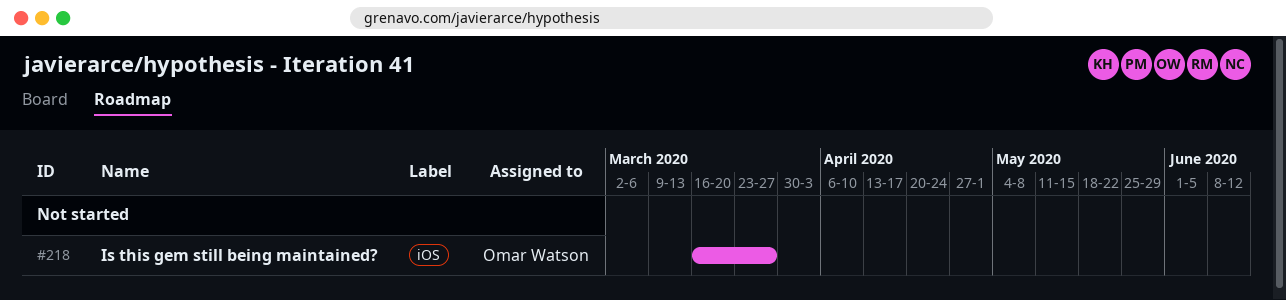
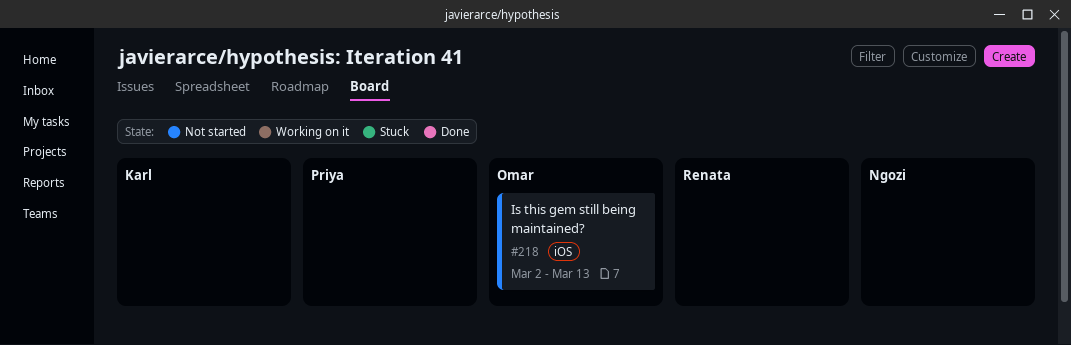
#218, start: Mar 16 -> Mar 2
#218, due: Mar 27 -> Mar 13

